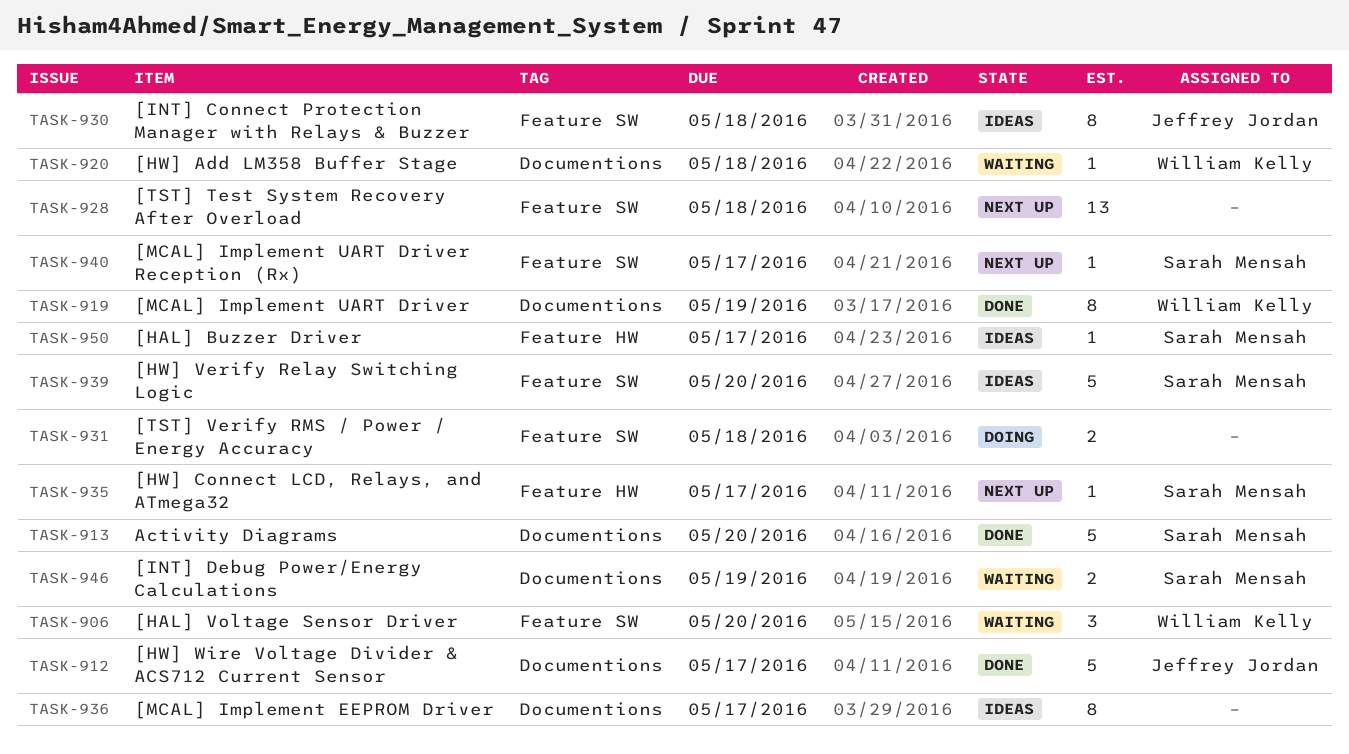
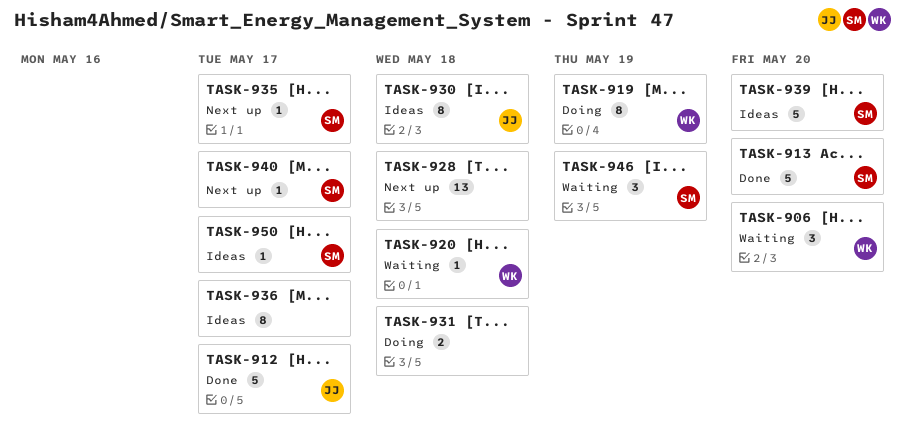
TASK-919, status: Done -> Doing
TASK-946, estimate: 2 -> 3

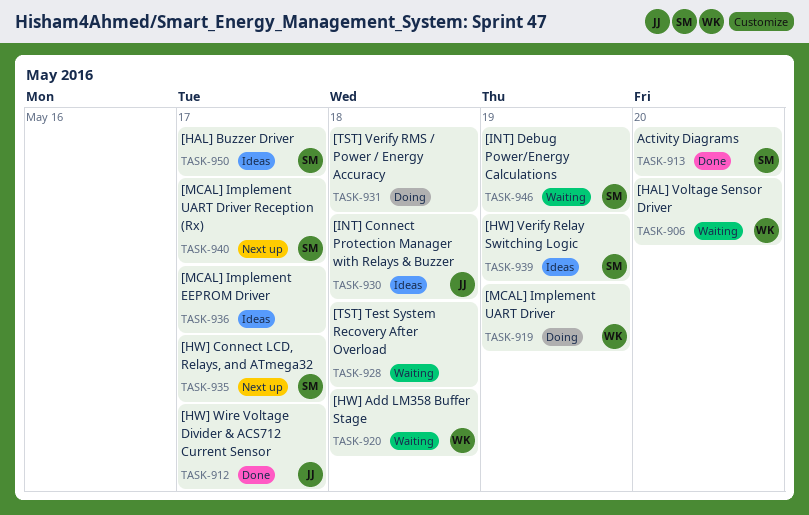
TASK-928, status: Next up -> Waiting
TASK-939, due: May 20 -> May 19

